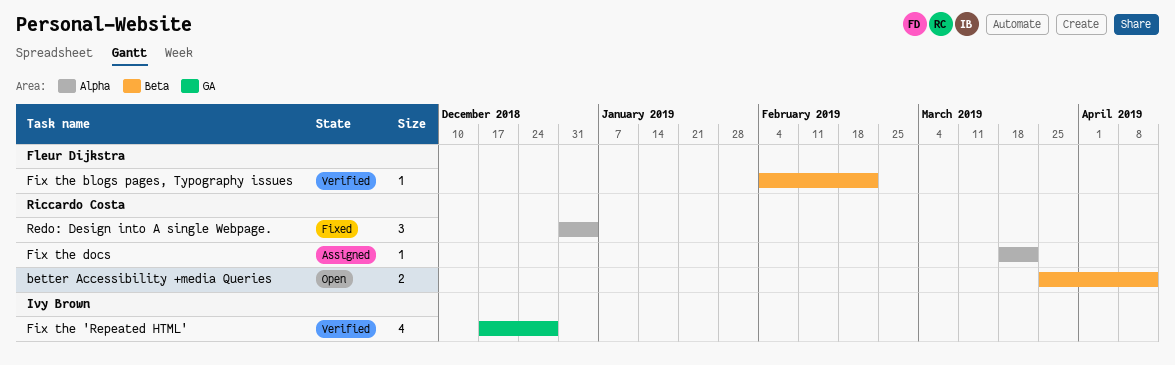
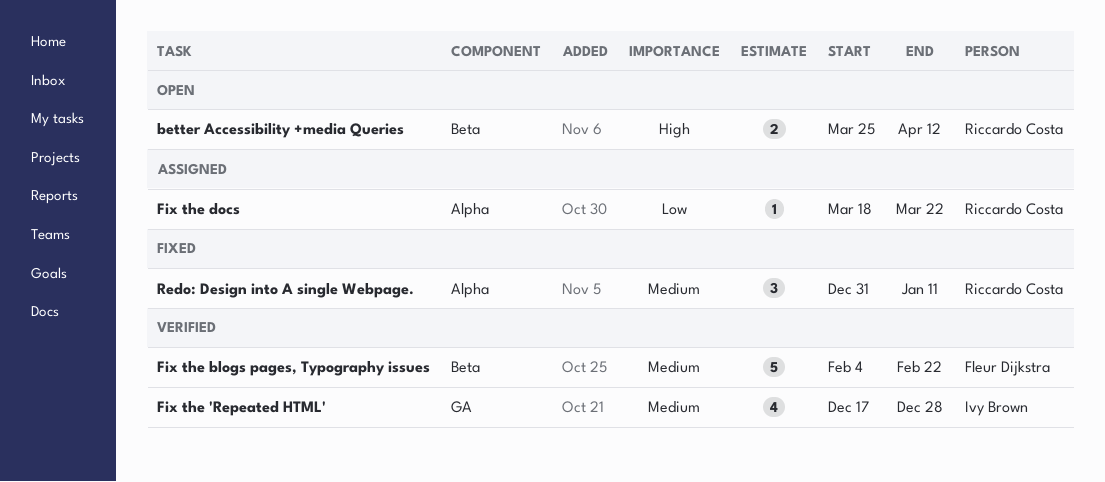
Fix the blogs pages, Typography issues, estimate: 1 -> 5
Redo: Design into A single Webpage., due: Jan 4 -> Jan 11

